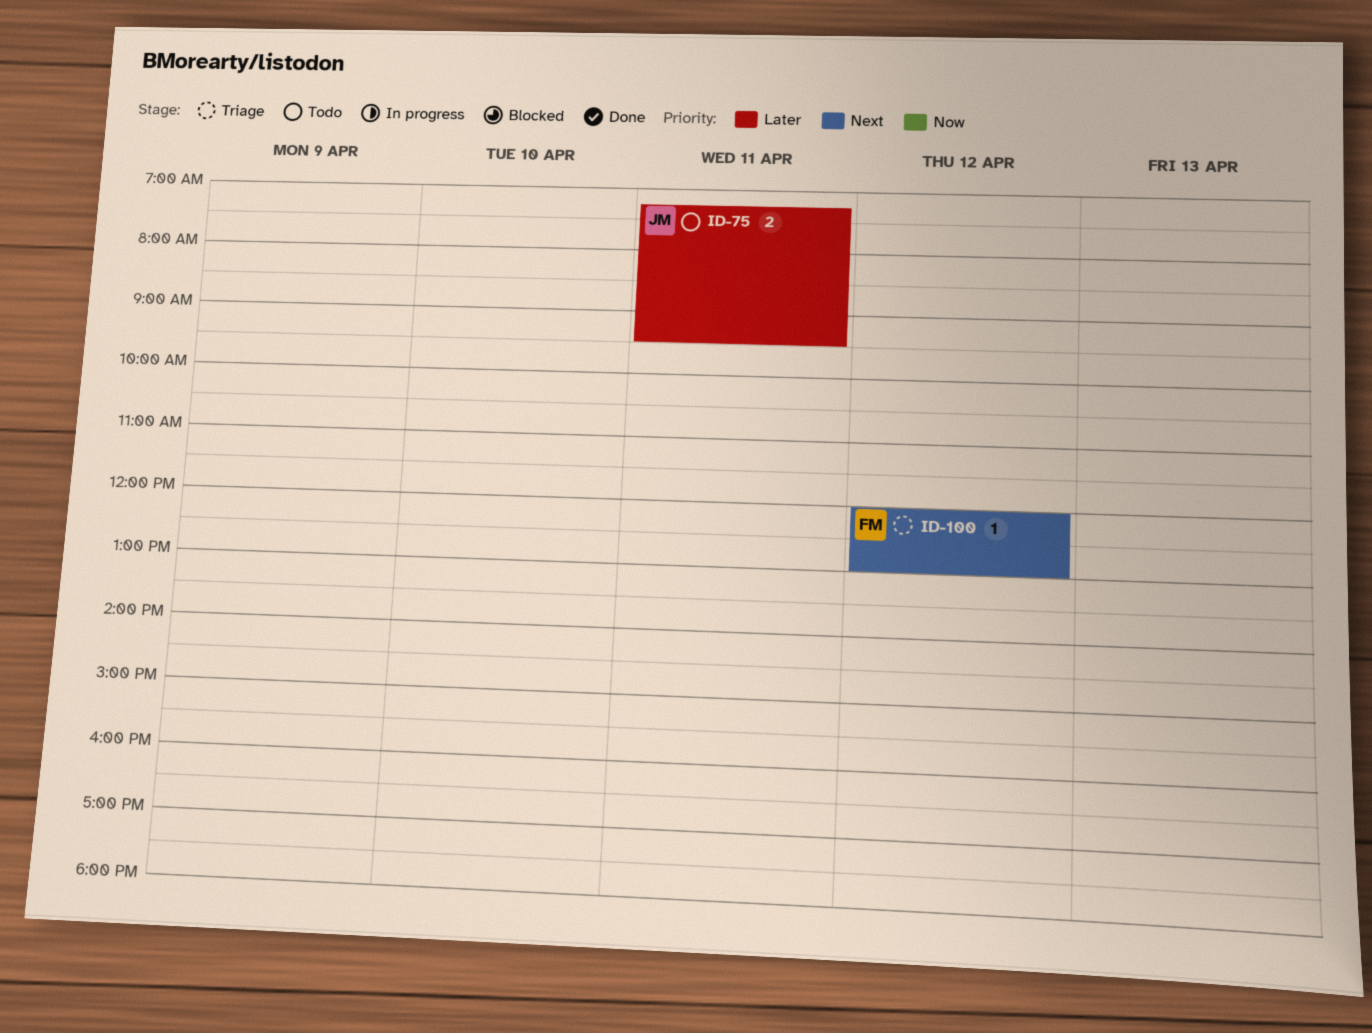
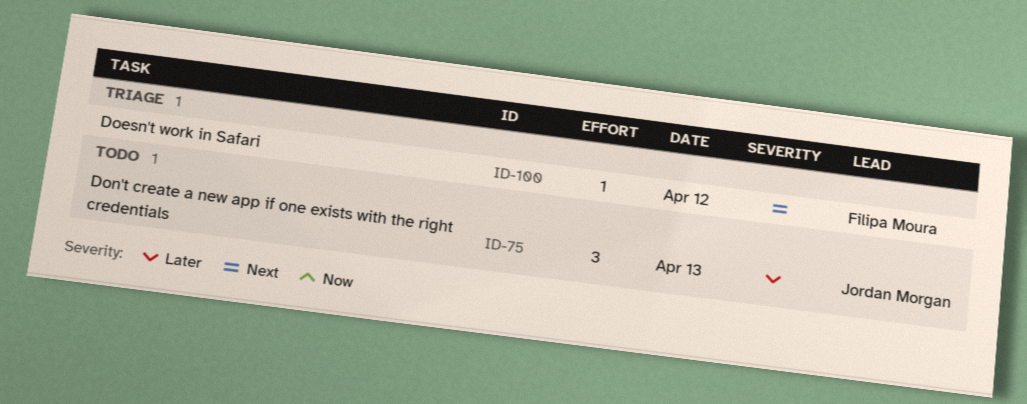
ID-75, estimate: 2 -> 3
ID-75, day: Apr 11 -> Apr 13

